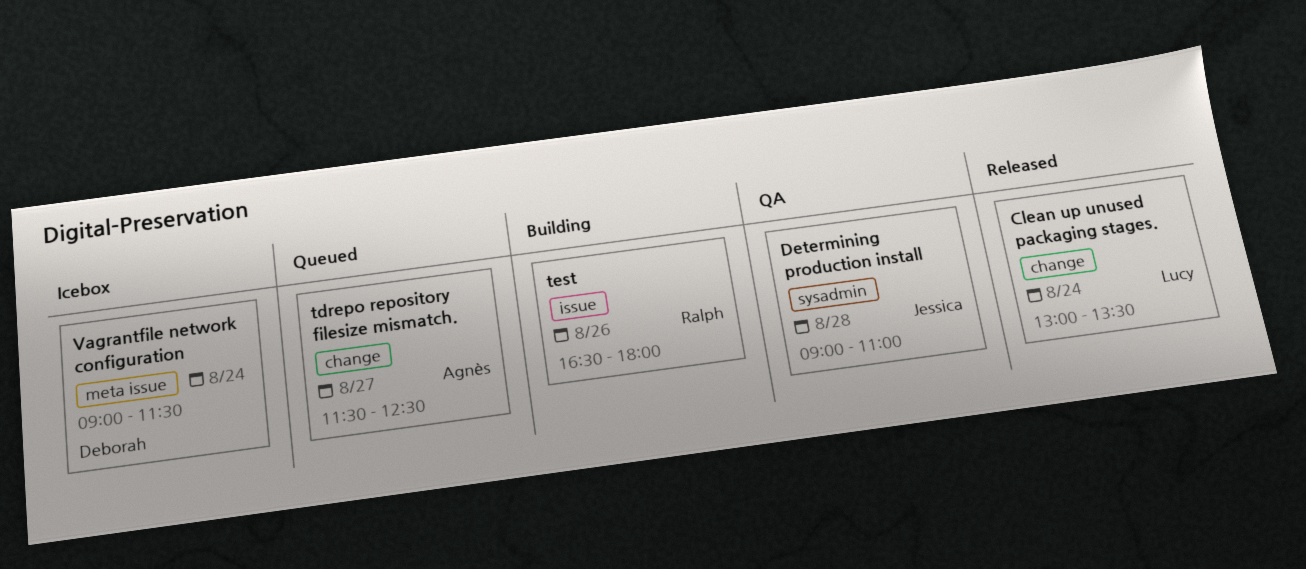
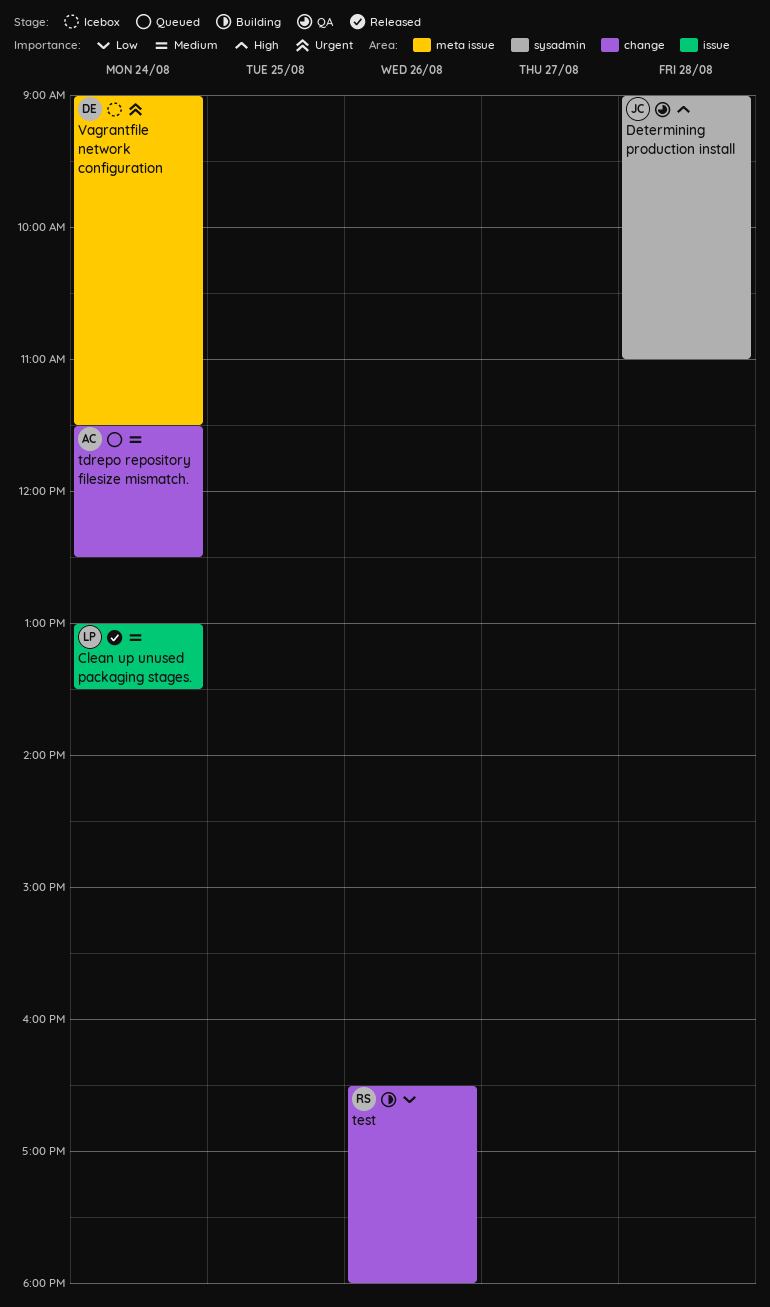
Clean up unused packaging stages., label: change -> issue
tdrepo repository filesize mismatch., day: Aug 27 -> Aug 24
test, label: issue -> change

